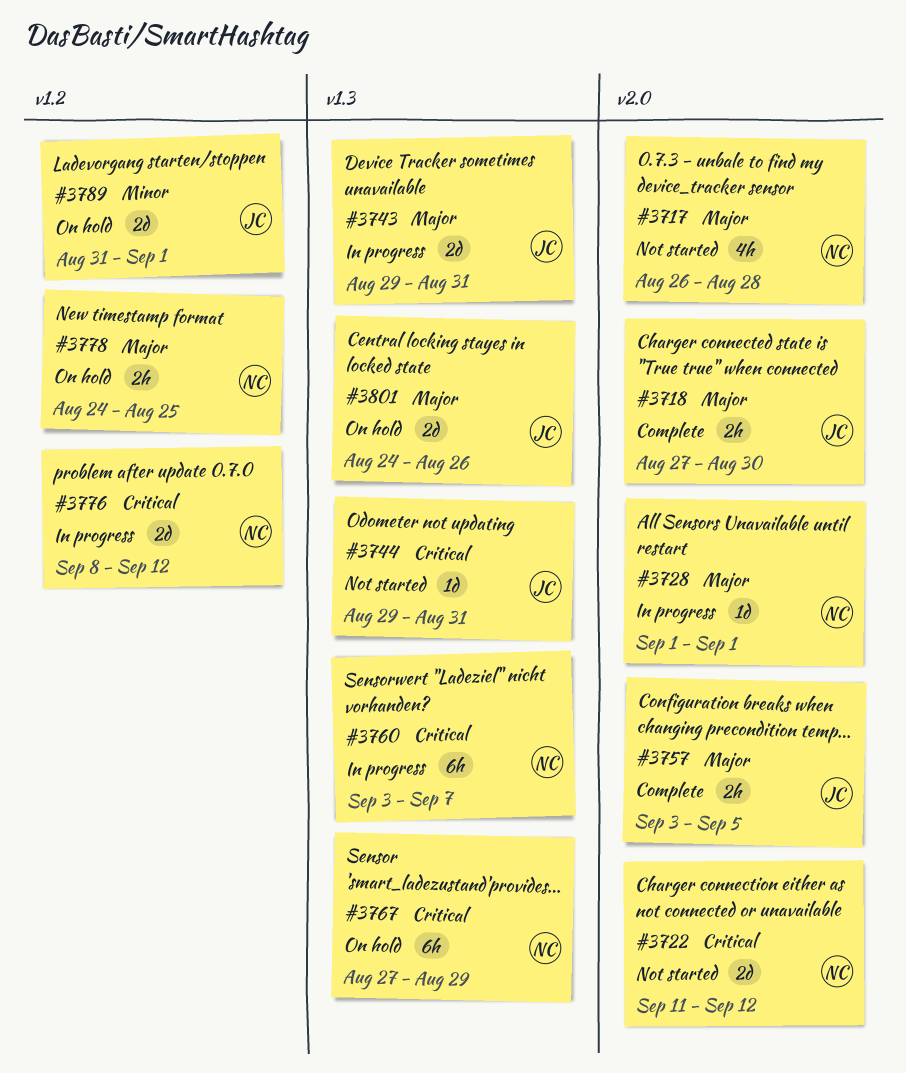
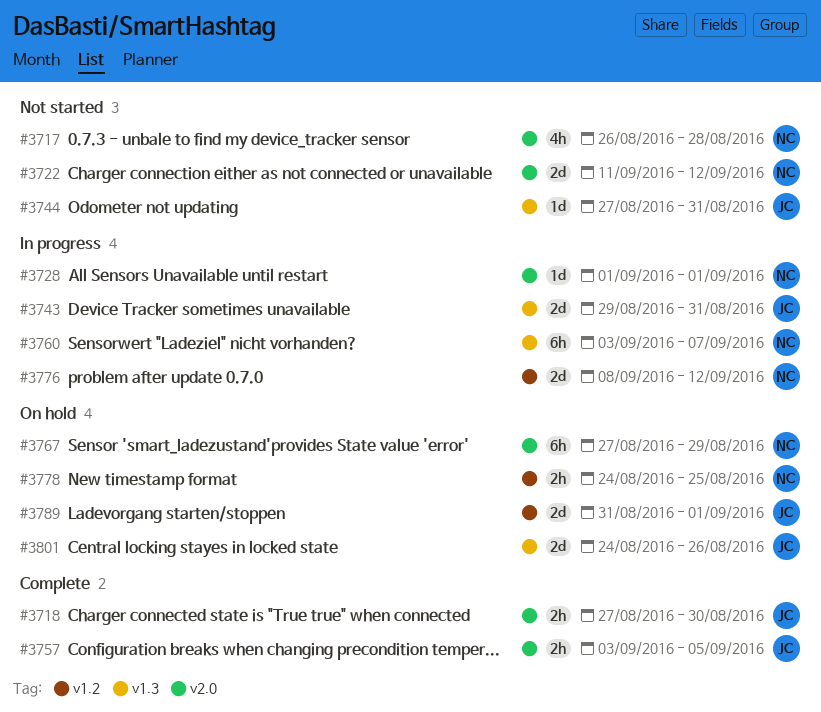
#3744, start: Aug 29 -> Aug 27
#3767, label: v1.3 -> v2.0

